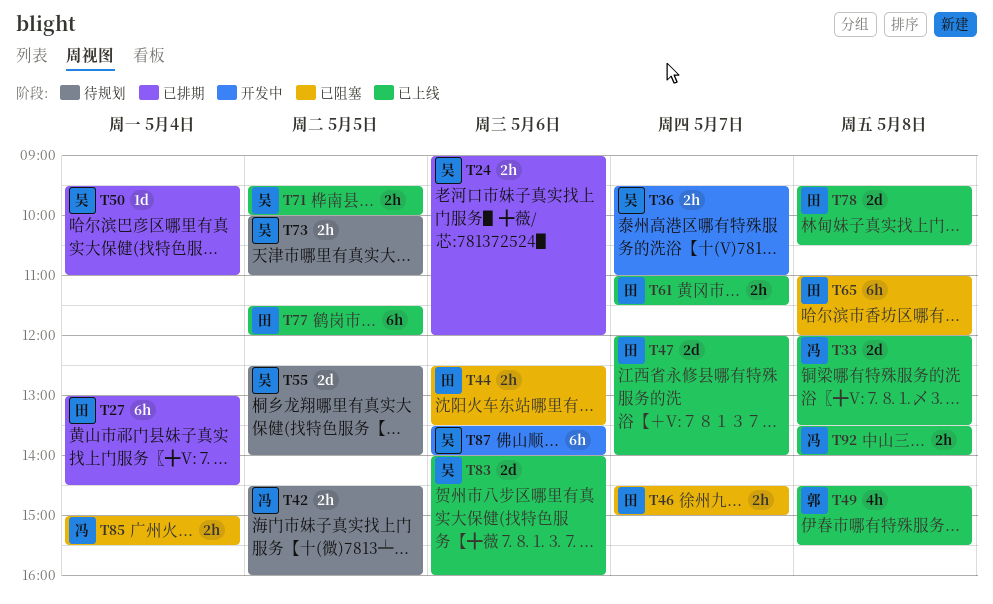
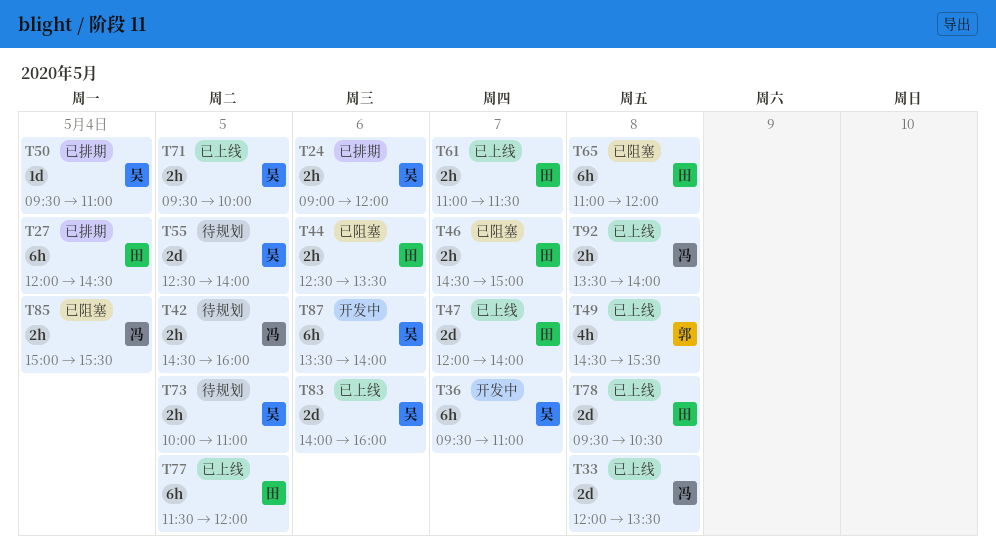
T27, begins: 13:00 -> 12:00
T36, estimate: 2h -> 6h

